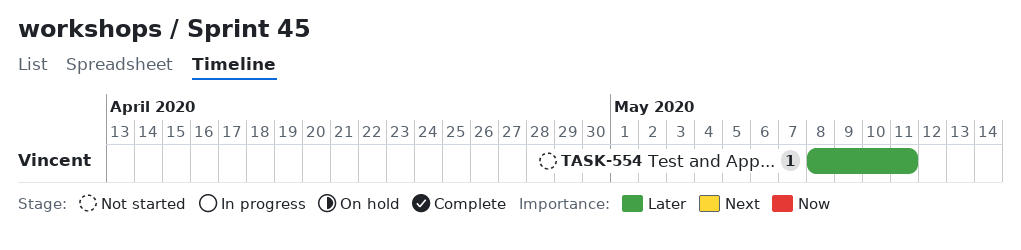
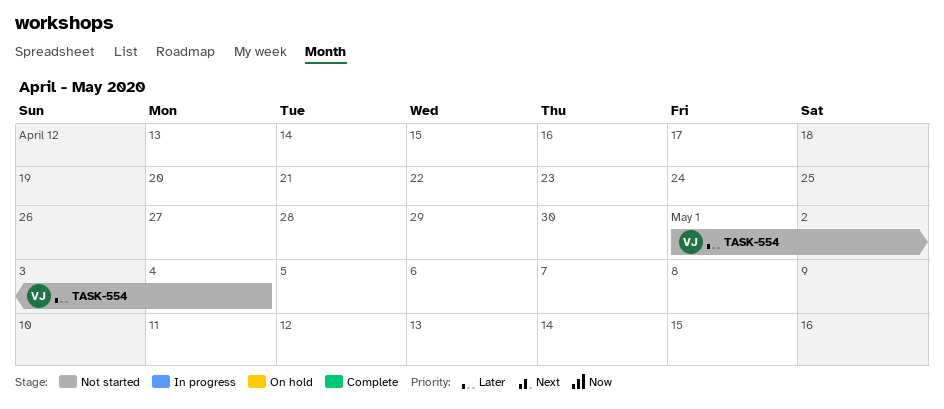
TASK-554, start: May 8 -> May 1
TASK-554, due: May 11 -> May 4

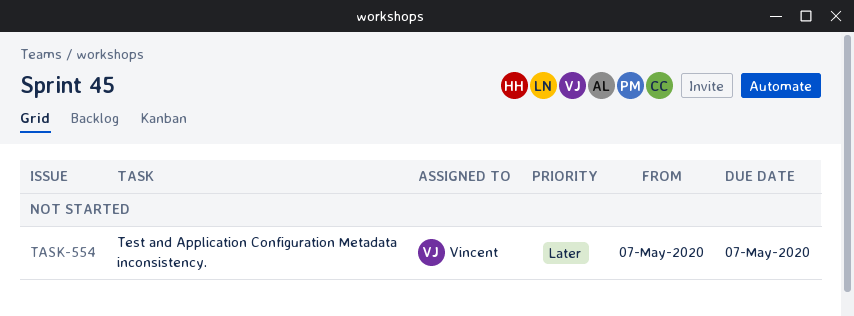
TASK-554, start: May 1 -> May 7
TASK-554, due: May 4 -> May 7

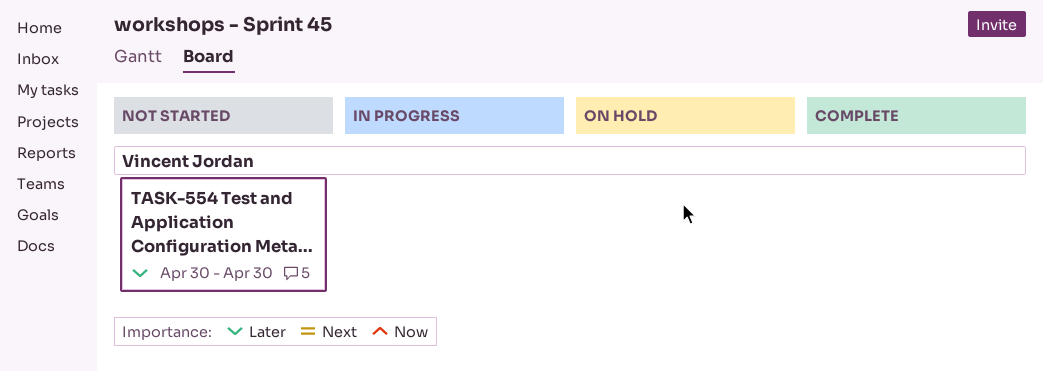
TASK-554, start: May 7 -> Apr 30
TASK-554, due: May 7 -> Apr 30

